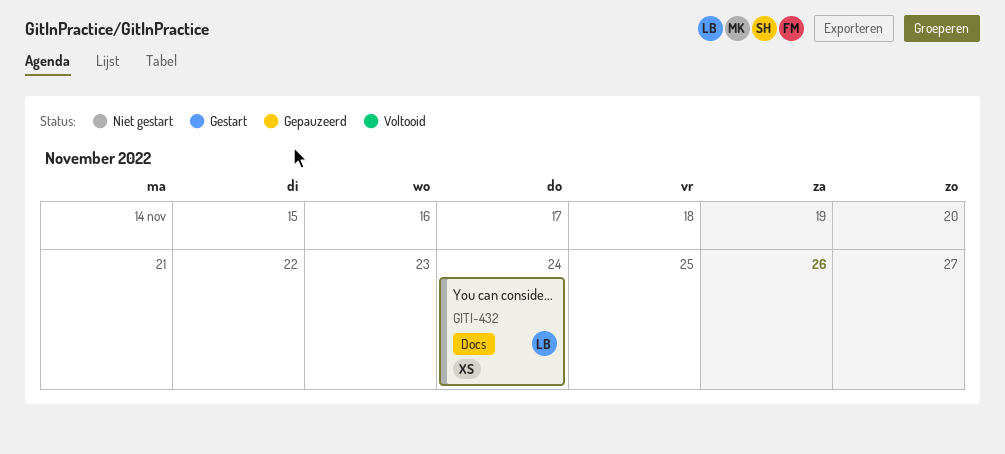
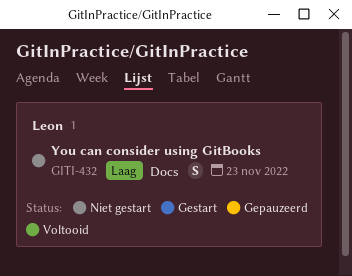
GITI-432, estimate: XS -> S
GITI-432, due: Nov 24 -> Nov 23

